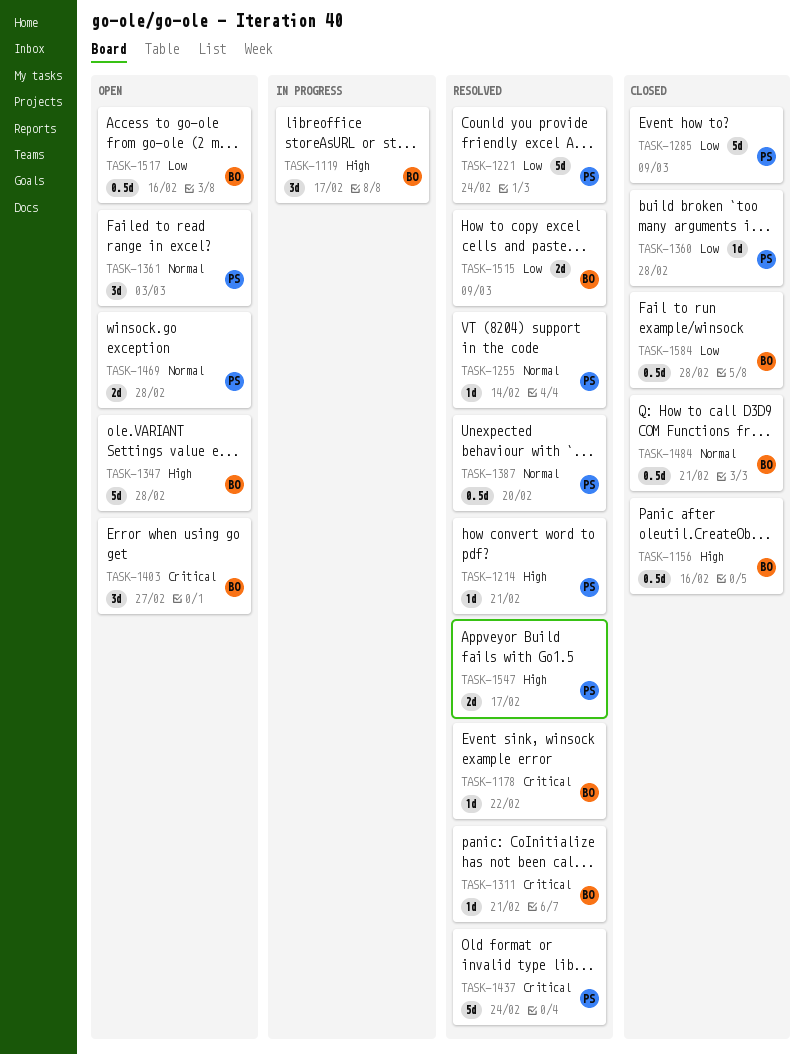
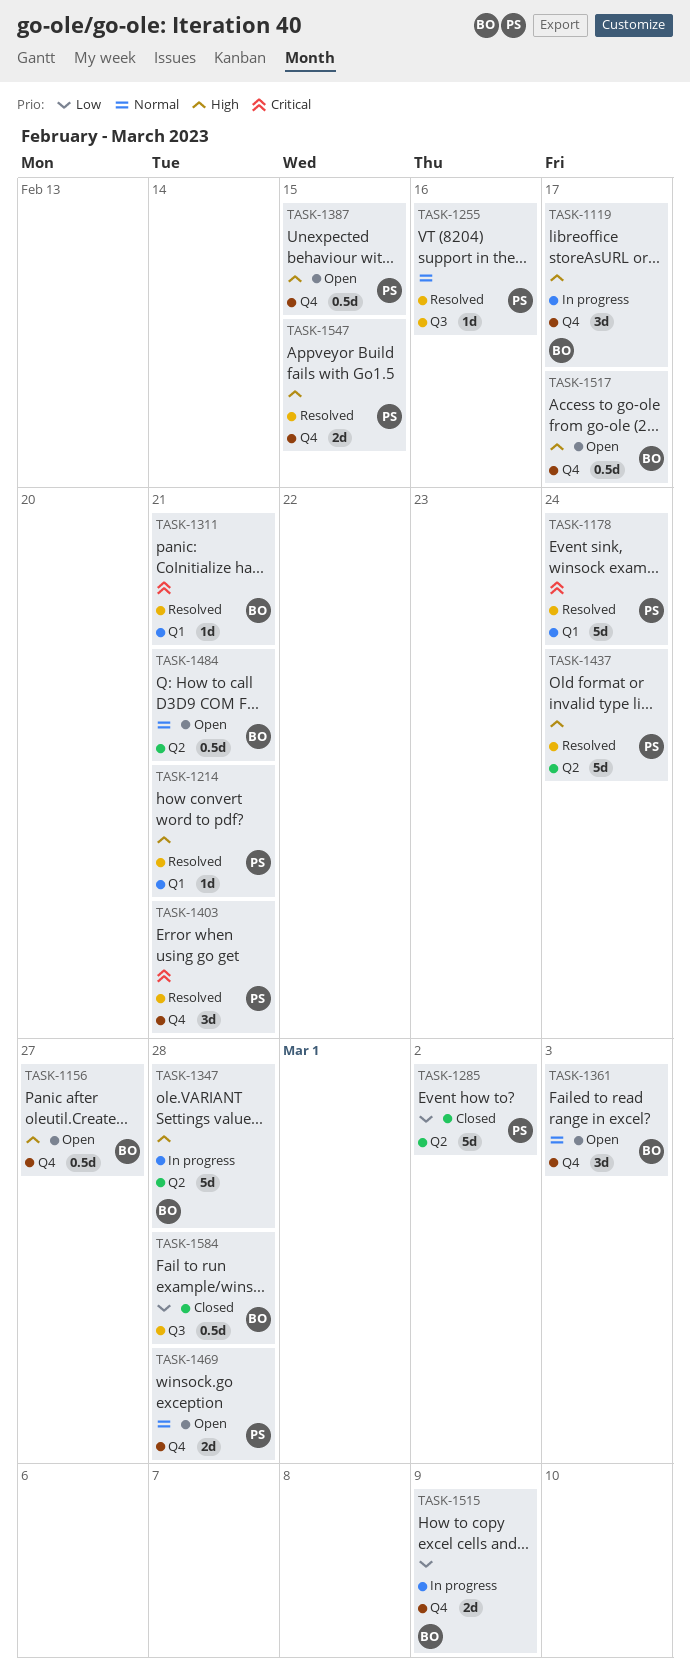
TASK-1156, status: Closed -> Open
TASK-1156, due: Feb 16 -> Feb 27
TASK-1178, owner: BO -> PS
TASK-1178, estimate: 1d -> 5d
TASK-1178, due: Feb 22 -> Feb 24
TASK-1221: present -> none
TASK-1255, due: Feb 14 -> Feb 16
TASK-1285, due: Mar 9 -> Mar 2
TASK-1347, status: Open -> In progress
TASK-1360: present -> none
TASK-1361, owner: PS -> BO
TASK-1387, status: Resolved -> Open
TASK-1387, priority: Normal -> High
TASK-1387, due: Feb 20 -> Feb 15
TASK-1403, status: Open -> Resolved
TASK-1403, owner: BO -> PS
TASK-1403, due: Feb 27 -> Feb 21
TASK-1437, priority: Critical -> High
TASK-1484, status: Closed -> Open
TASK-1515, status: Resolved -> In progress
TASK-1517, priority: Low -> High
TASK-1517, due: Feb 16 -> Feb 17
TASK-1547, due: Feb 17 -> Feb 15

